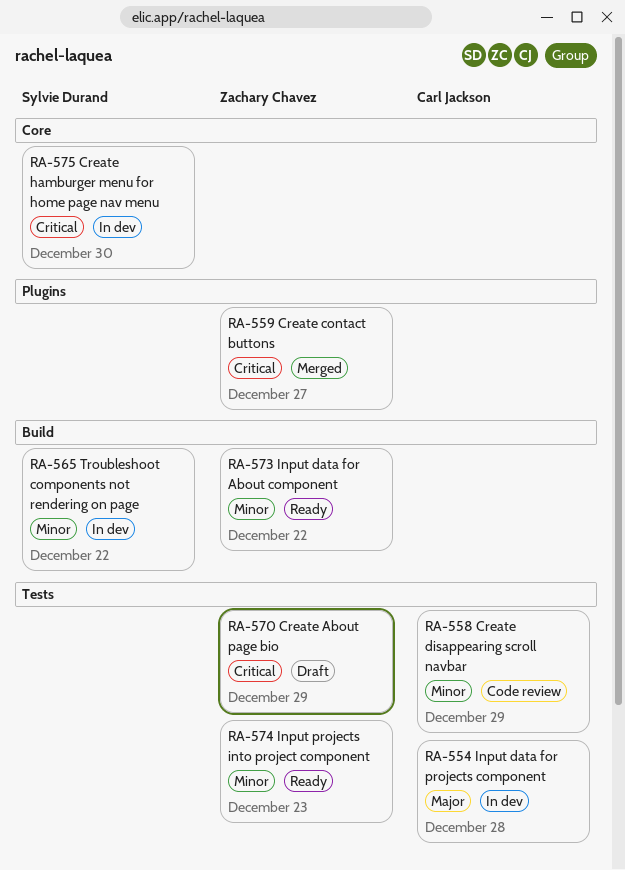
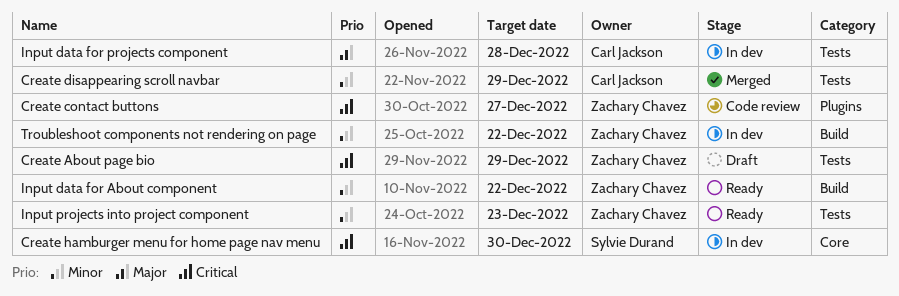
Create contact buttons, status: Merged -> Code review
Create disappearing scroll navbar, status: Code review -> Merged
Troubleshoot components not rendering on page, owner: Sylvie Durand -> Zachary Chavez

